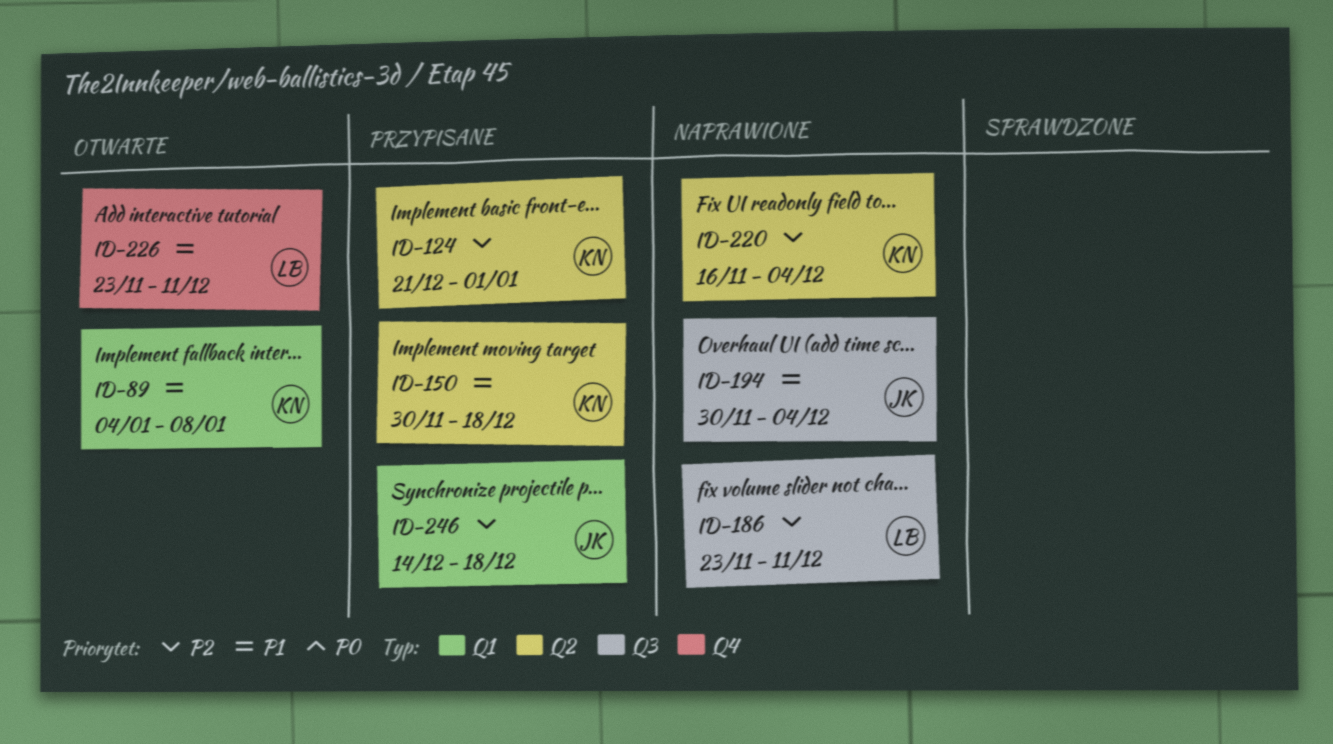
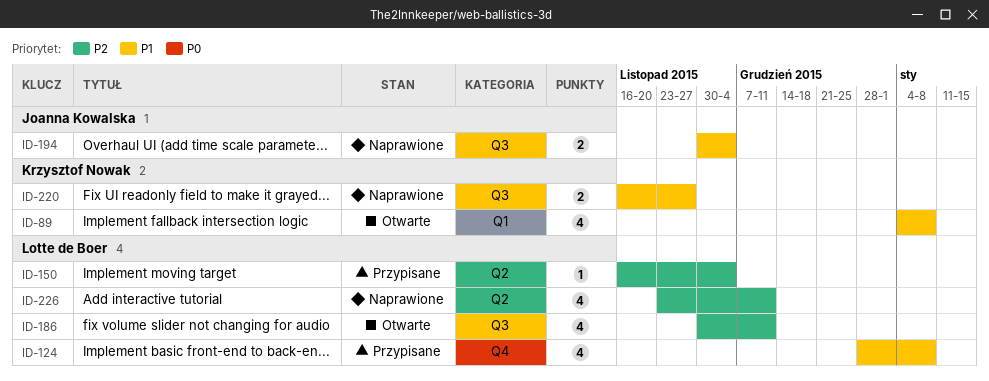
ID-124, owner: Krzysztof Nowak -> Lotte de Boer
ID-124, priority: P2 -> P1
ID-124, label: Q2 -> Q4
ID-124, start: Dec 21 -> Dec 28
ID-124, due: Jan 1 -> Jan 8
ID-150, owner: Krzysztof Nowak -> Lotte de Boer
ID-150, priority: P1 -> P2
ID-150, start: Nov 30 -> Nov 16
ID-150, due: Dec 18 -> Dec 4
ID-186, status: Naprawione -> Otwarte
ID-186, start: Nov 23 -> Nov 30
ID-220, priority: P2 -> P1
ID-220, label: Q2 -> Q3
ID-220, due: Dec 4 -> Nov 27
ID-226, status: Otwarte -> Naprawione
ID-226, priority: P1 -> P2
ID-226, label: Q4 -> Q2
ID-246: present -> none

